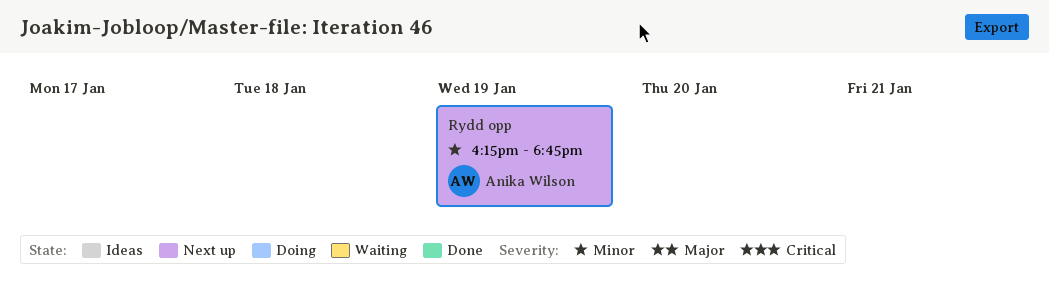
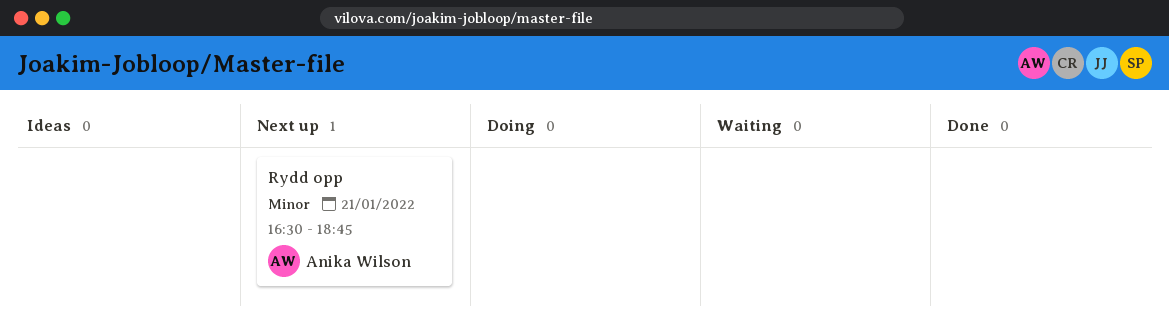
Rydd opp, day: Jan 19 -> Jan 21
Rydd opp, begins: 16:15 -> 16:30

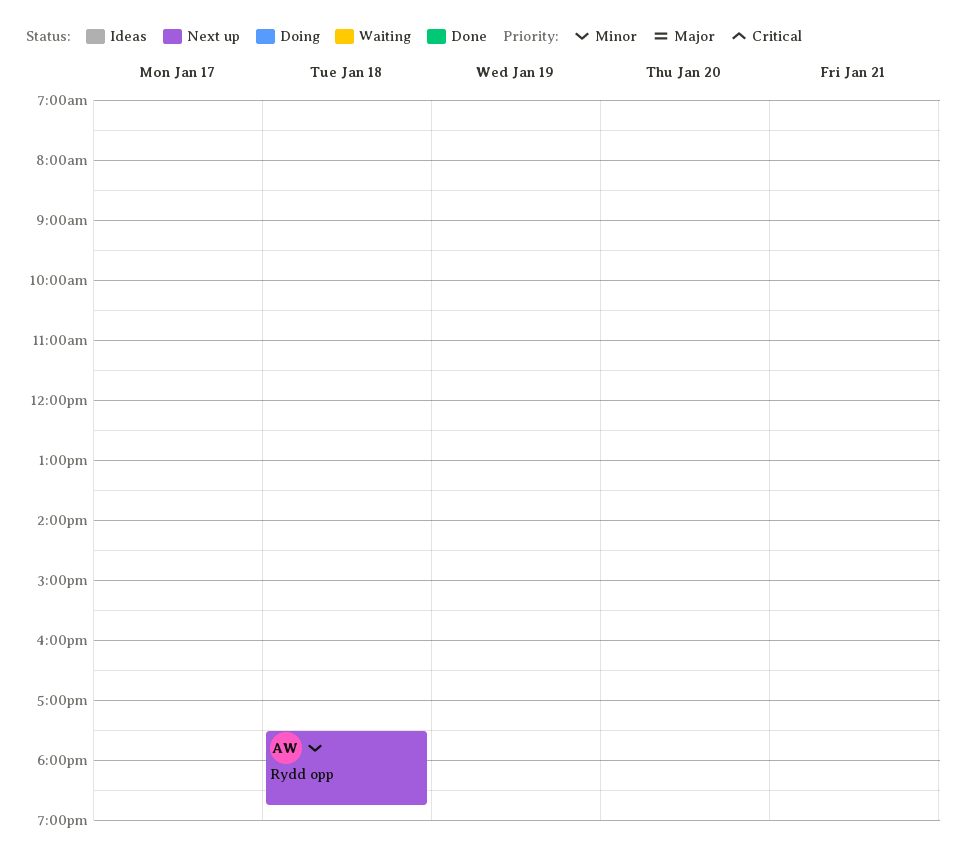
Rydd opp, day: Jan 21 -> Jan 18
Rydd opp, begins: 16:30 -> 17:30

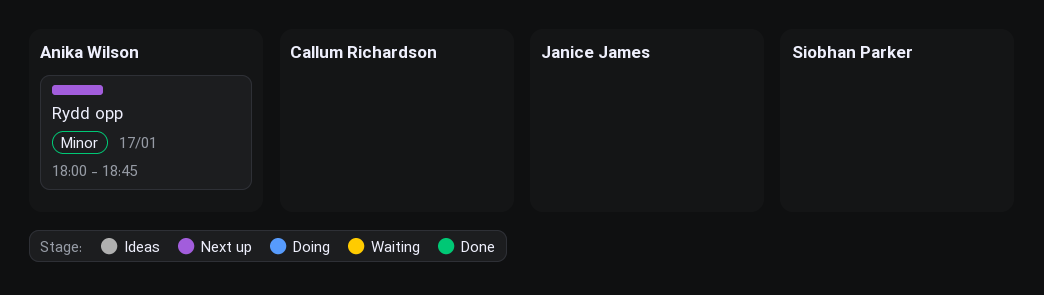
Rydd opp, day: Jan 18 -> Jan 17
Rydd opp, begins: 17:30 -> 18:00

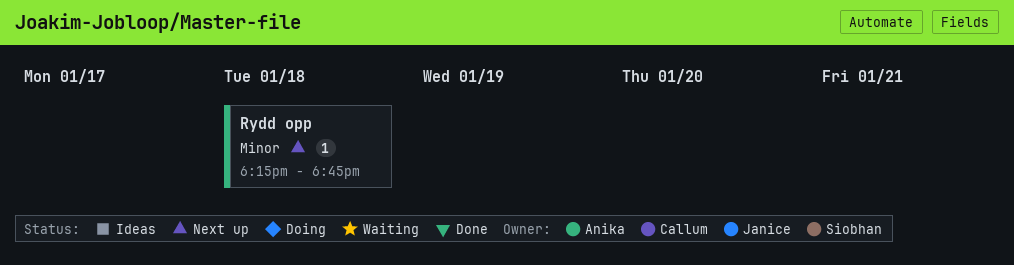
Rydd opp, day: Jan 17 -> Jan 18
Rydd opp, begins: 18:00 -> 18:15

